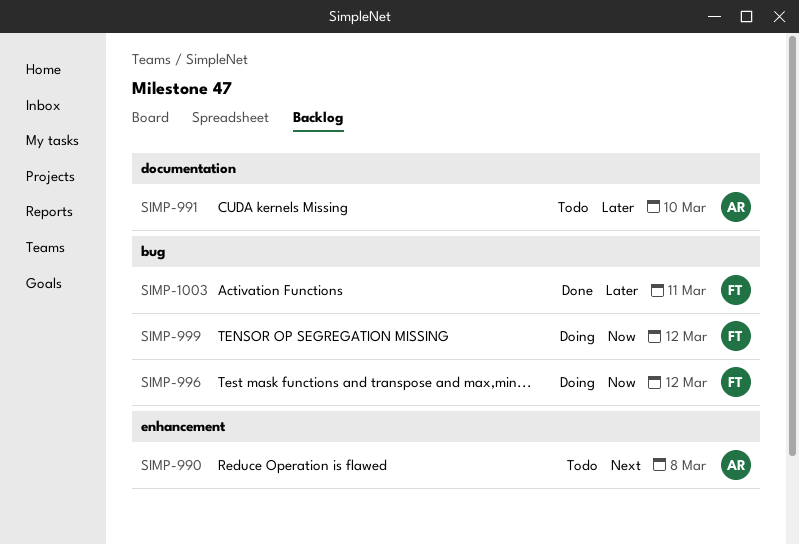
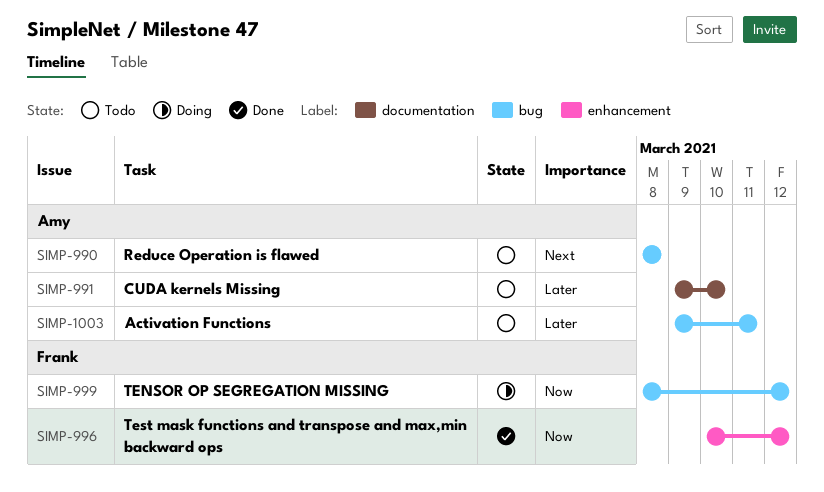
SIMP-990, label: enhancement -> bug
SIMP-996, status: Doing -> Done
SIMP-996, label: bug -> enhancement
SIMP-1003, status: Done -> Todo
SIMP-1003, owner: Frank -> Amy

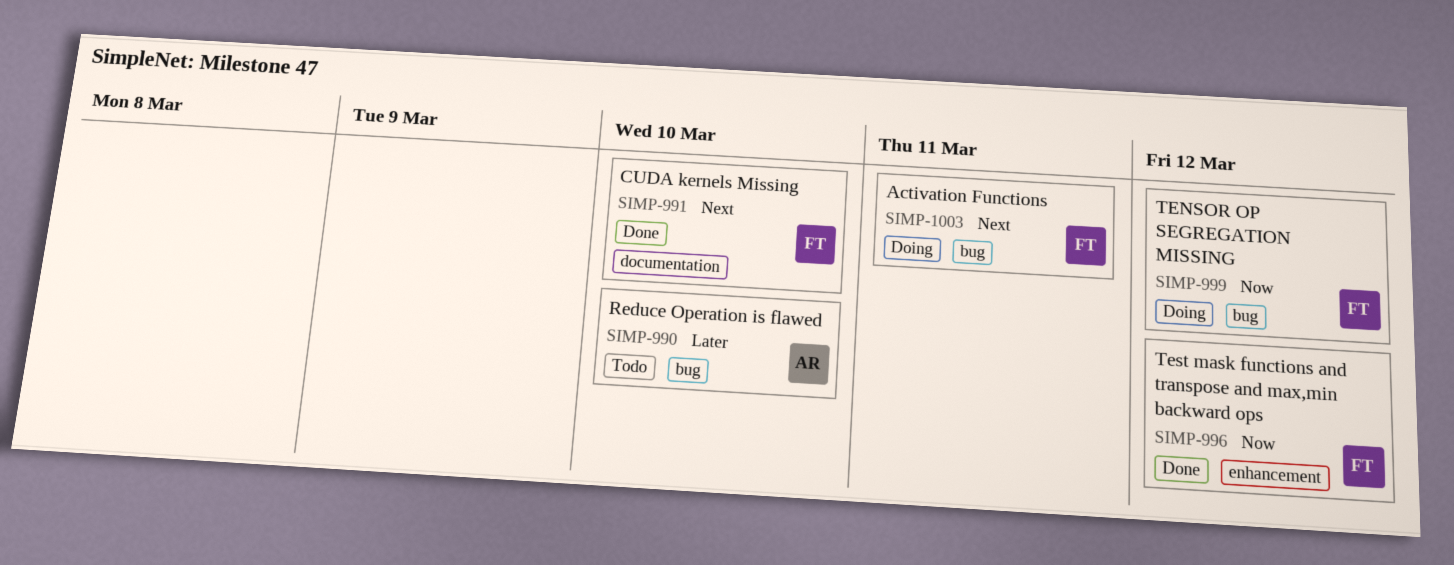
SIMP-990, priority: Next -> Later
SIMP-990, due: Mar 8 -> Mar 10
SIMP-991, status: Todo -> Done
SIMP-991, owner: Amy -> Frank
SIMP-991, priority: Later -> Next
SIMP-1003, status: Todo -> Doing
SIMP-1003, owner: Amy -> Frank
SIMP-1003, priority: Later -> Next

